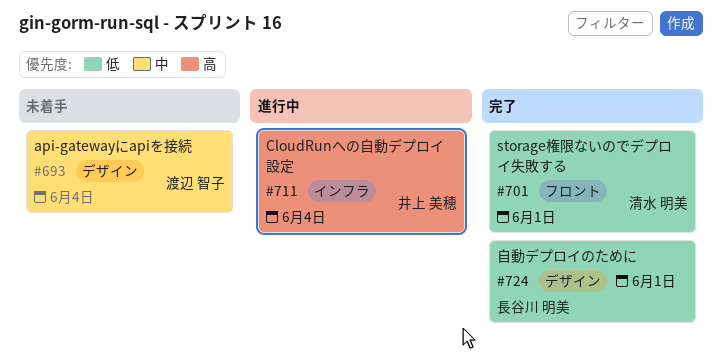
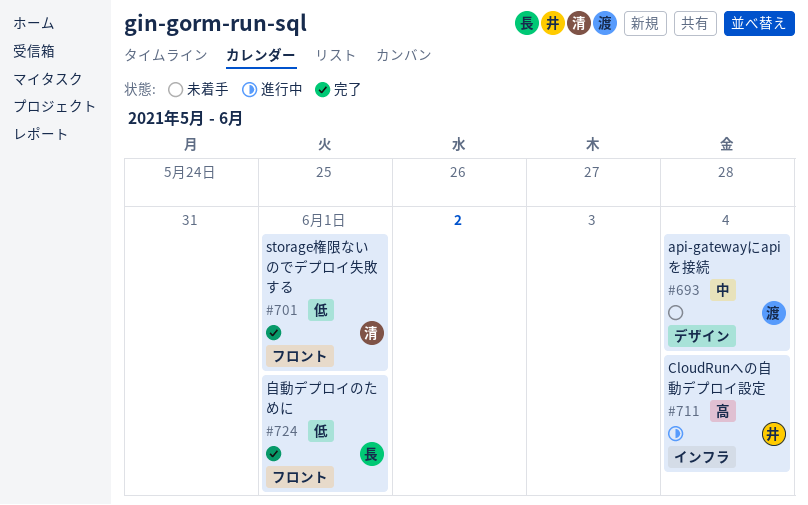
#724, label: デザイン -> フロント

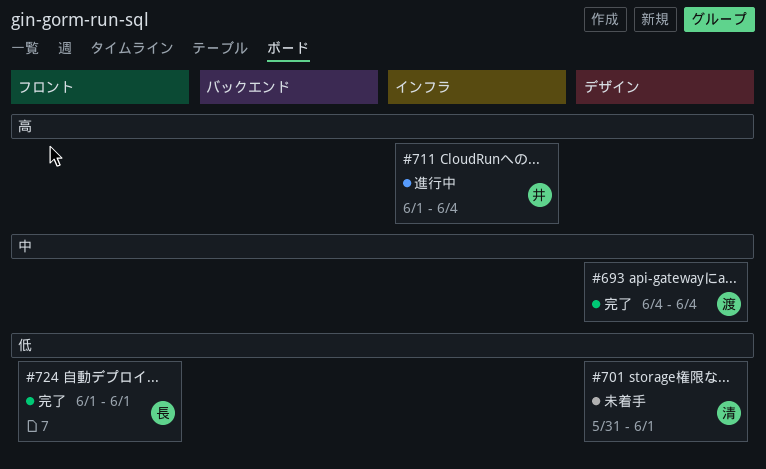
#693, status: 未着手 -> 完了
#701, status: 完了 -> 未着手
#701, label: フロント -> デザイン

